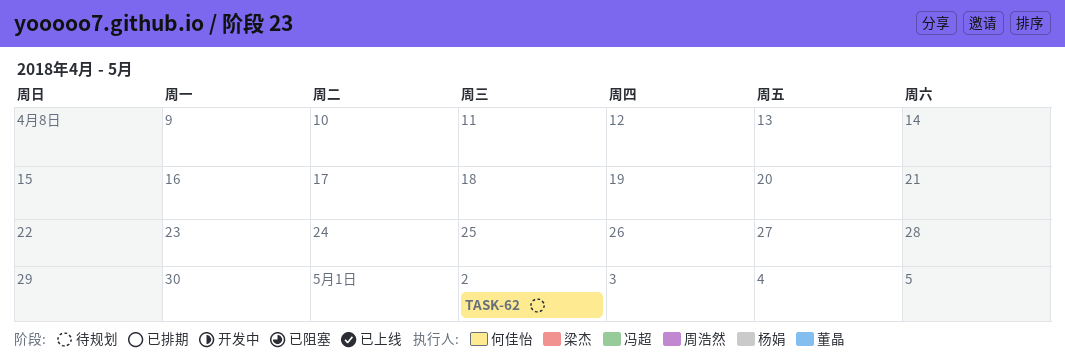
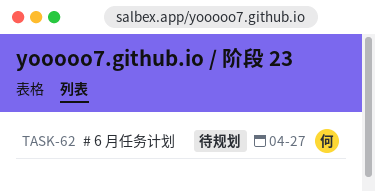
TASK-62, due: May 2 -> Apr 27

